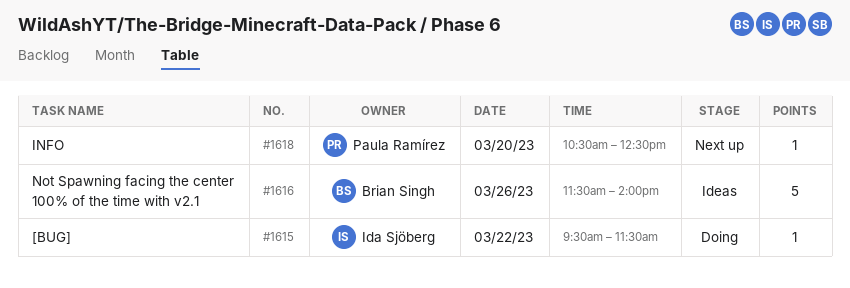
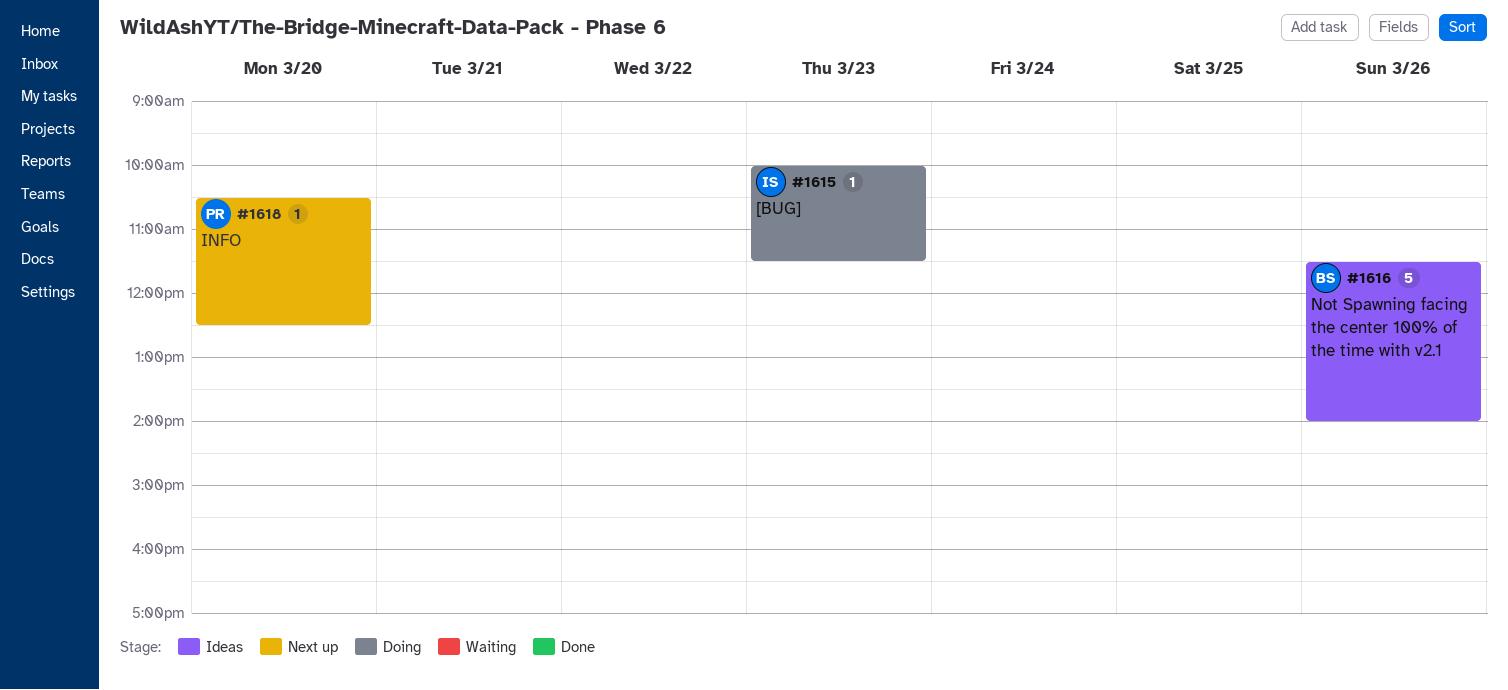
#1615, day: Mar 22 -> Mar 23
#1615, begins: 09:30 -> 10:00

